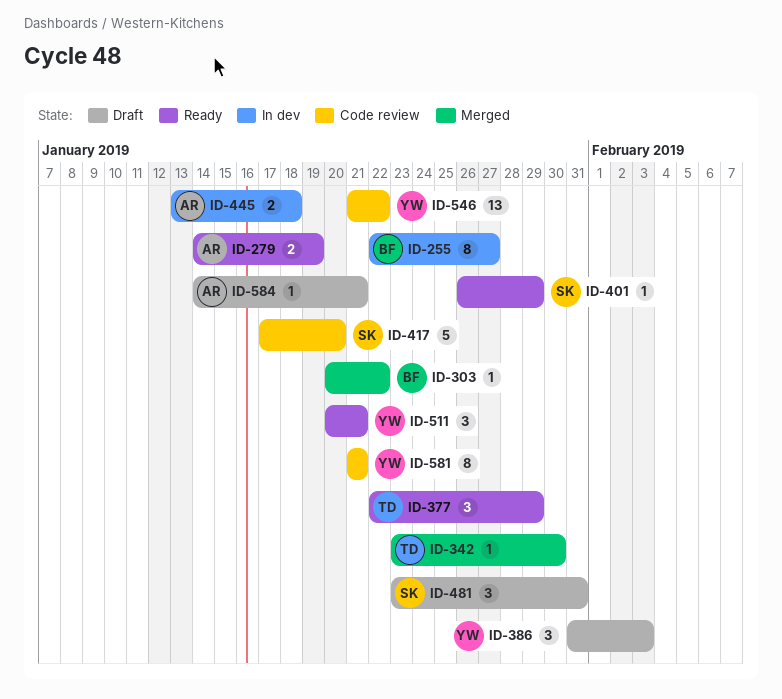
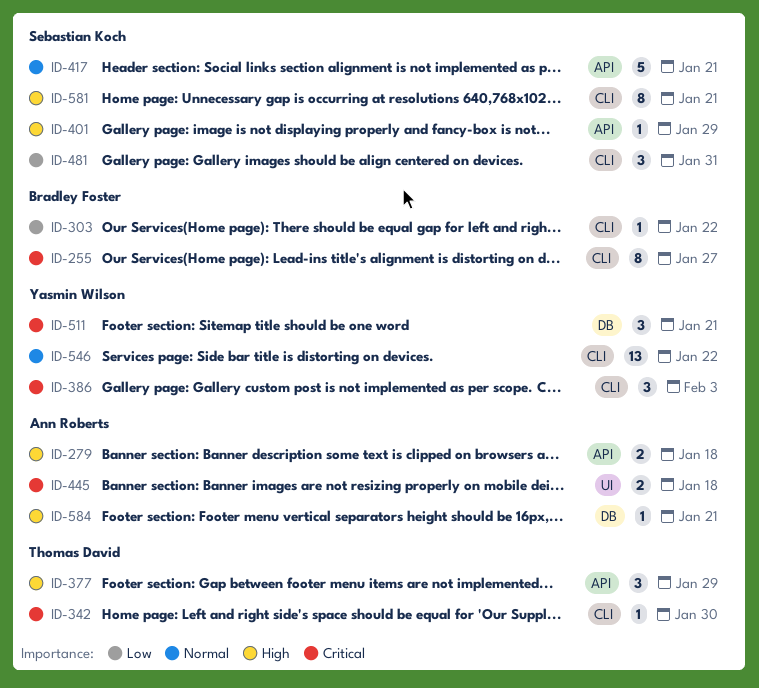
ID-279, due: Jan 19 -> Jan 18
ID-417, due: Jan 20 -> Jan 21
ID-581, owner: Yasmin Wilson -> Sebastian Koch

